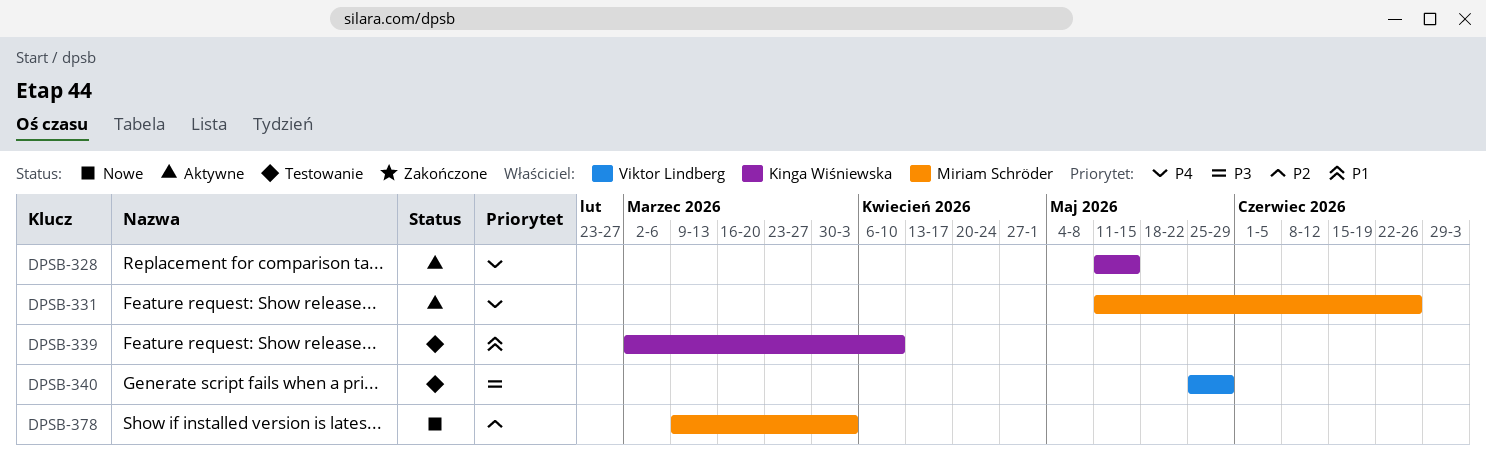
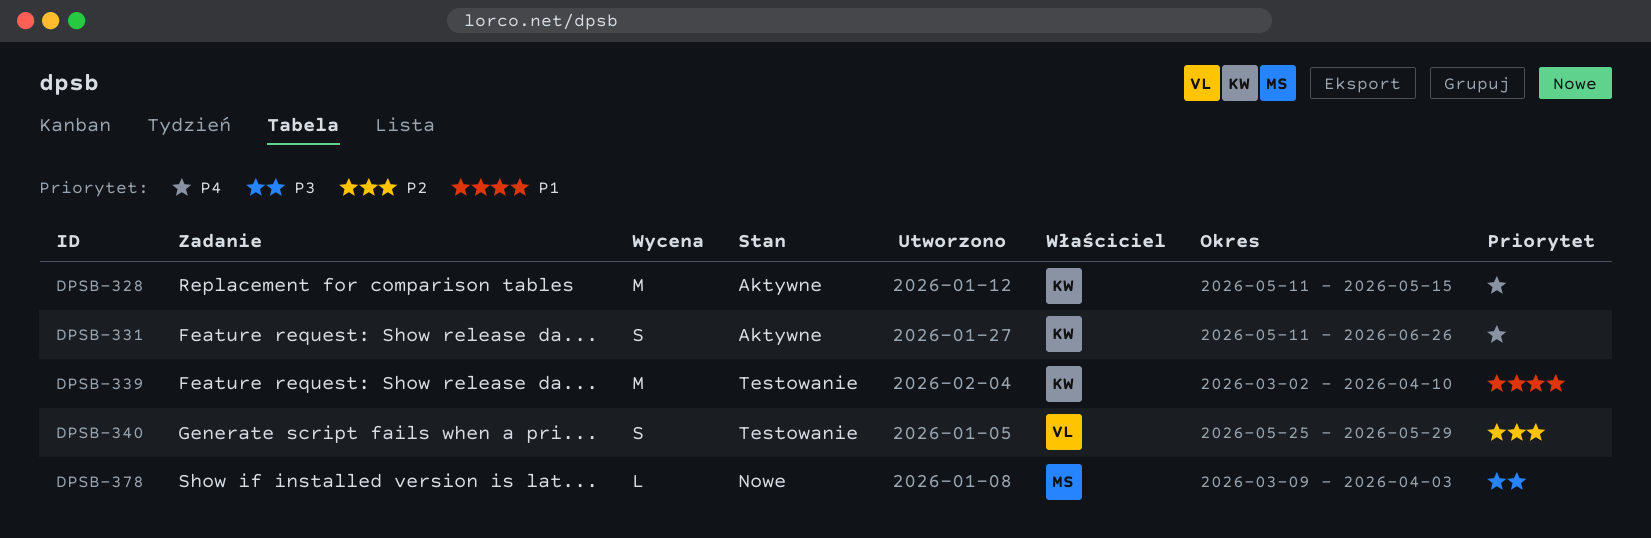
DPSB-331, owner: Miriam Schröder -> Kinga Wiśniewska
DPSB-340, priority: P3 -> P2
DPSB-378, priority: P2 -> P3

